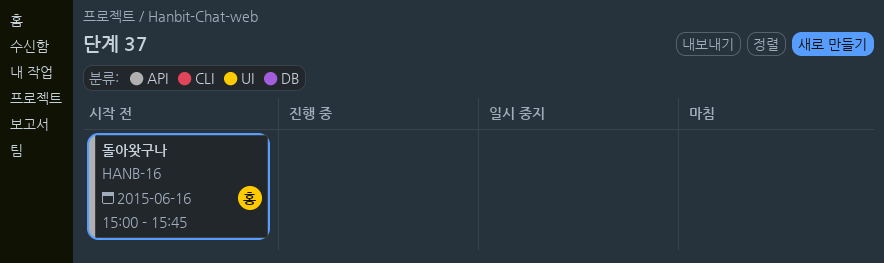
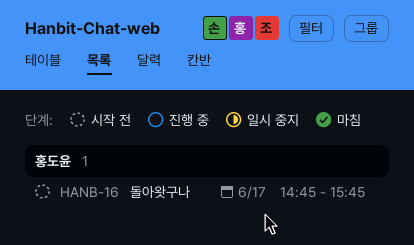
HANB-16, day: Jun 16 -> Jun 17
HANB-16, begins: 15:00 -> 14:45

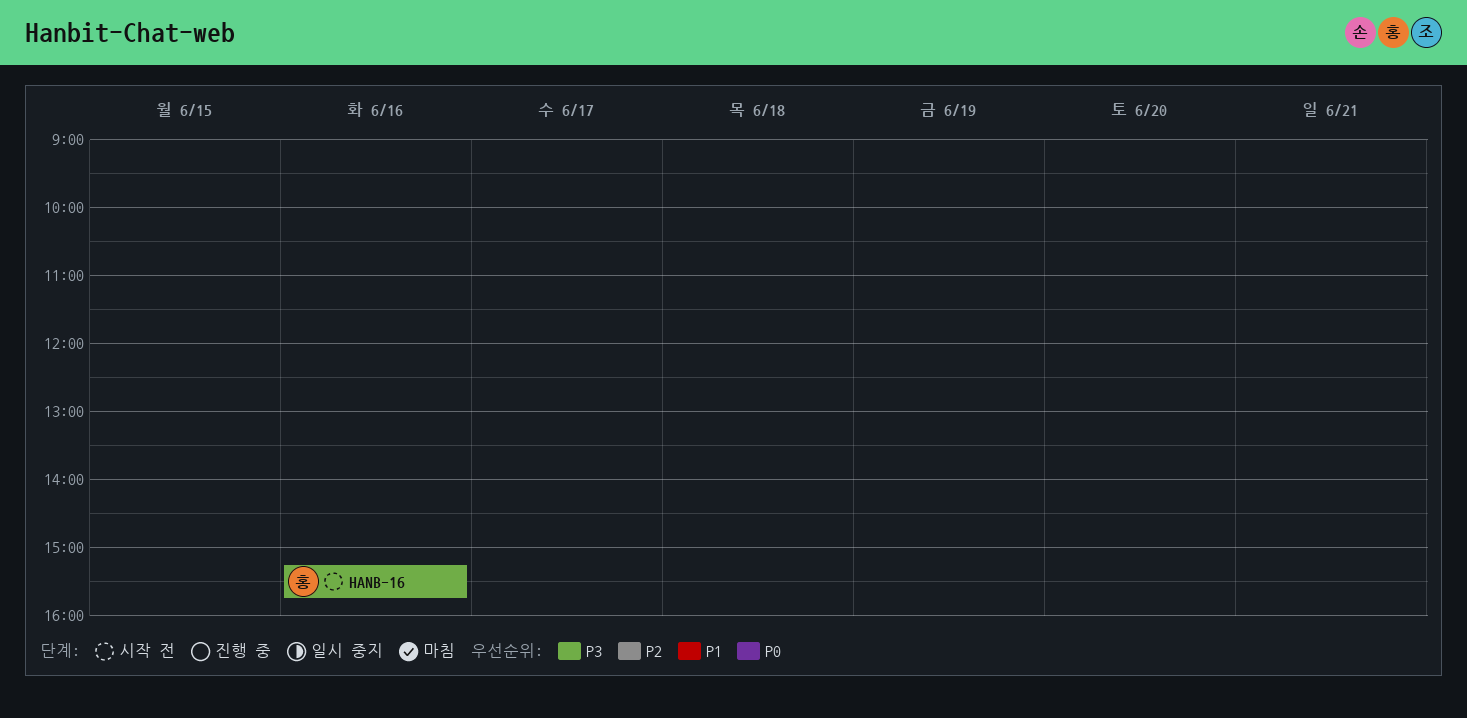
HANB-16, day: Jun 17 -> Jun 16
HANB-16, begins: 14:45 -> 15:15

